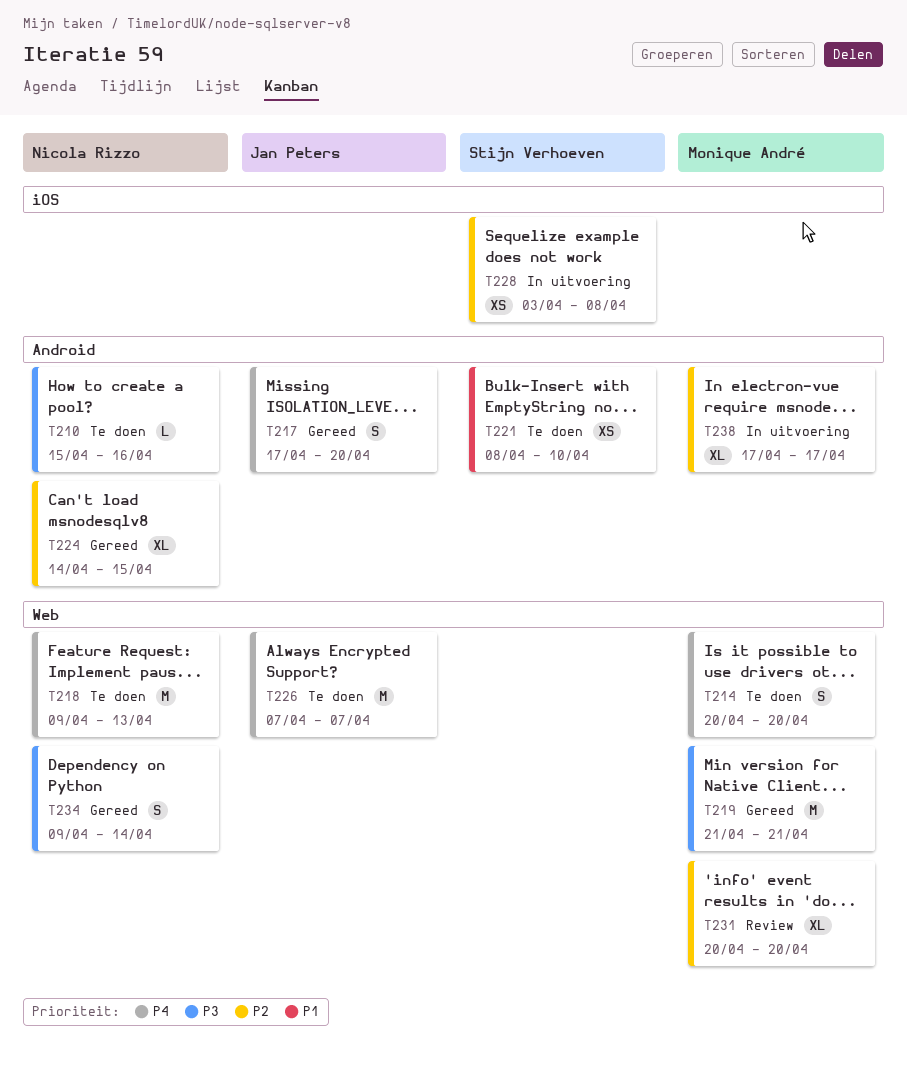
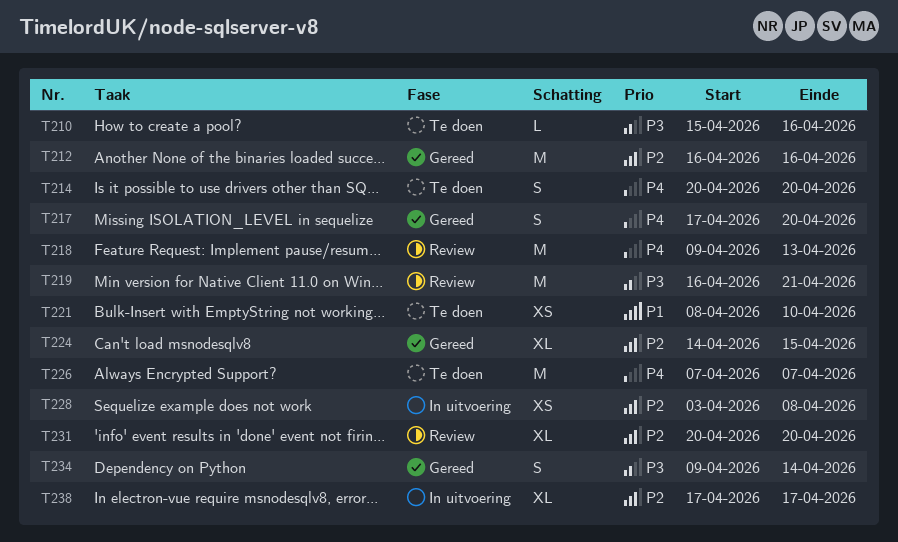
T212: none -> present
T218, status: Te doen -> Review
T219, status: Gereed -> Review
T219, start: Apr 21 -> Apr 16

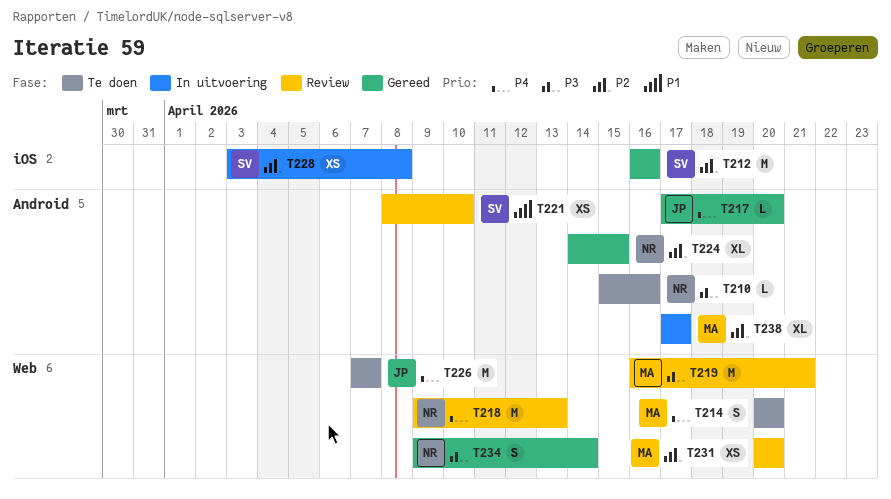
T217, estimate: S -> L
T221, status: Te doen -> Review
T231, estimate: XL -> XS

